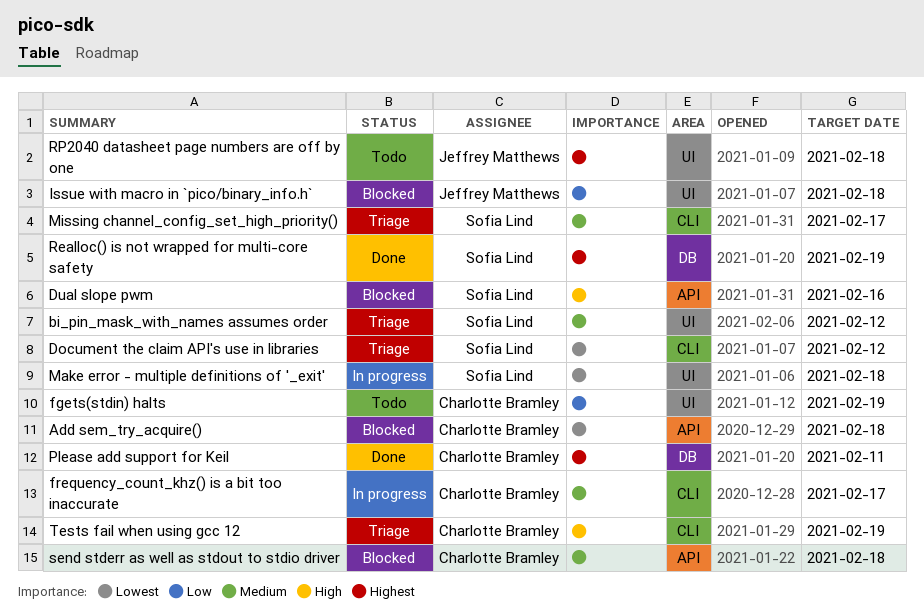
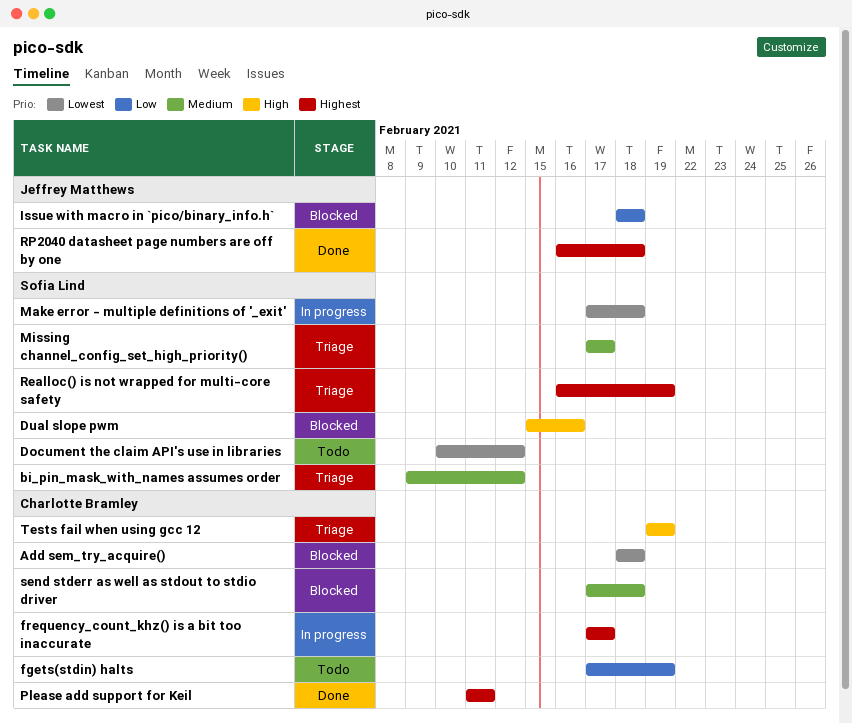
Document the claim API's use in libraries, status: Triage -> Todo
frequency_count_khz() is a bit too inaccurate, priority: Medium -> Highest
Realloc() is not wrapped for multi-core safety, status: Done -> Triage
RP2040 datasheet page numbers are off by one, status: Todo -> Done

